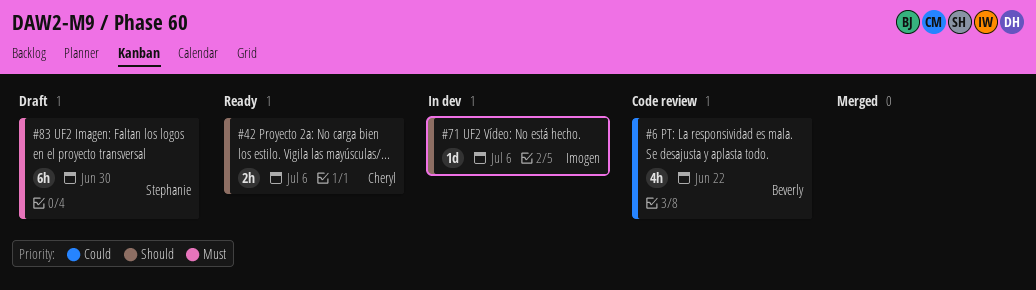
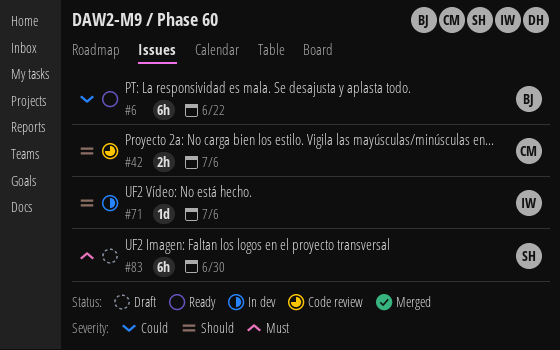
#6, status: Code review -> Ready
#6, estimate: 4h -> 6h
#42, status: Ready -> Code review

